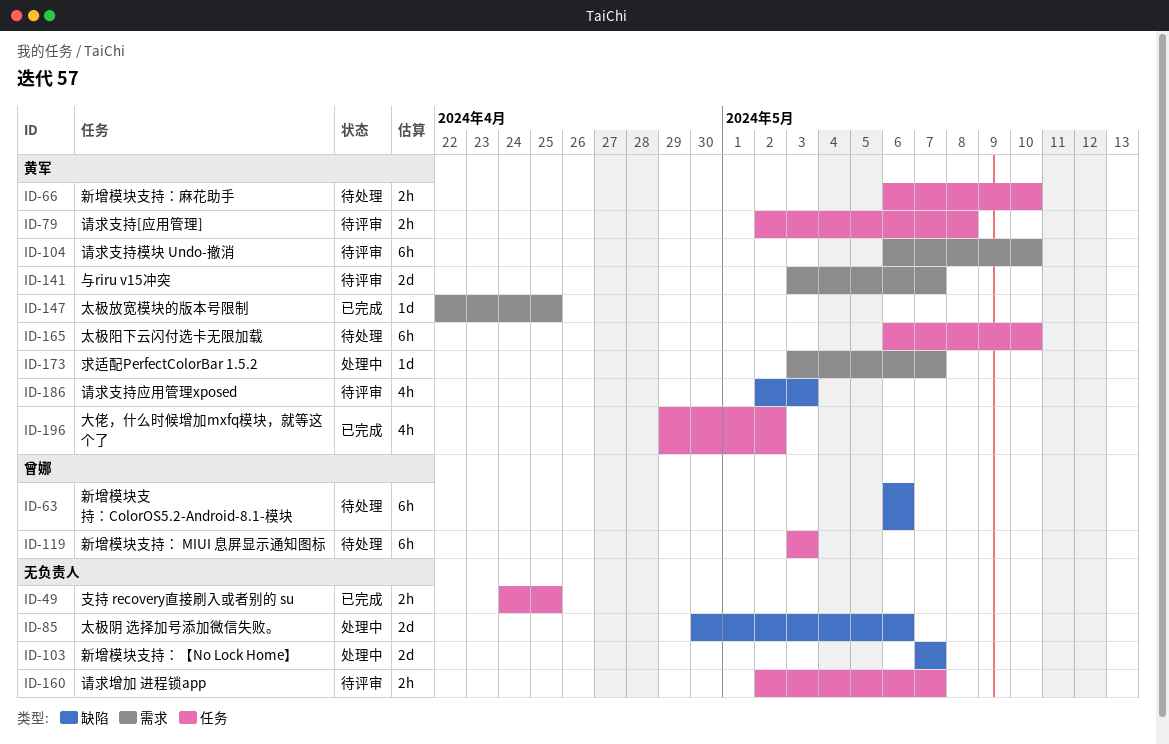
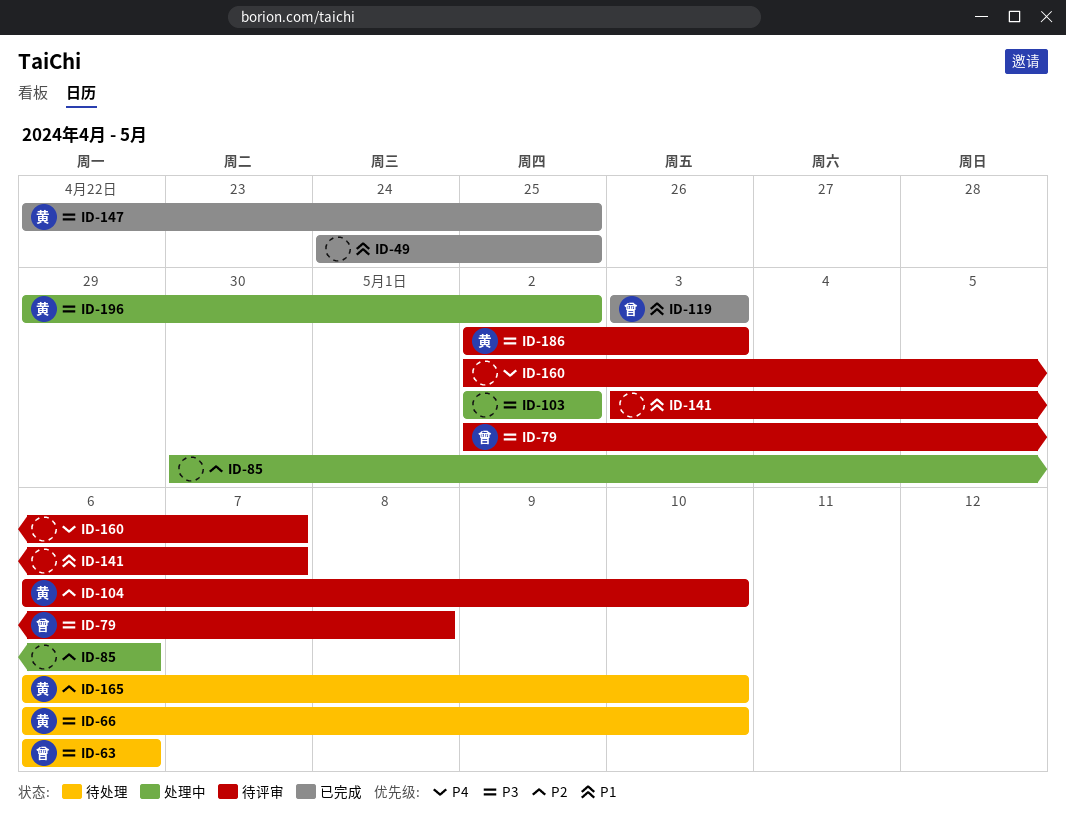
ID-79, owner: 黄军 -> 曾娜
ID-103, start: May 7 -> May 2
ID-103, due: May 7 -> May 2
ID-119, status: 待处理 -> 已完成
ID-141, owner: 黄军 -> none
ID-173: present -> none
ID-196, status: 已完成 -> 处理中

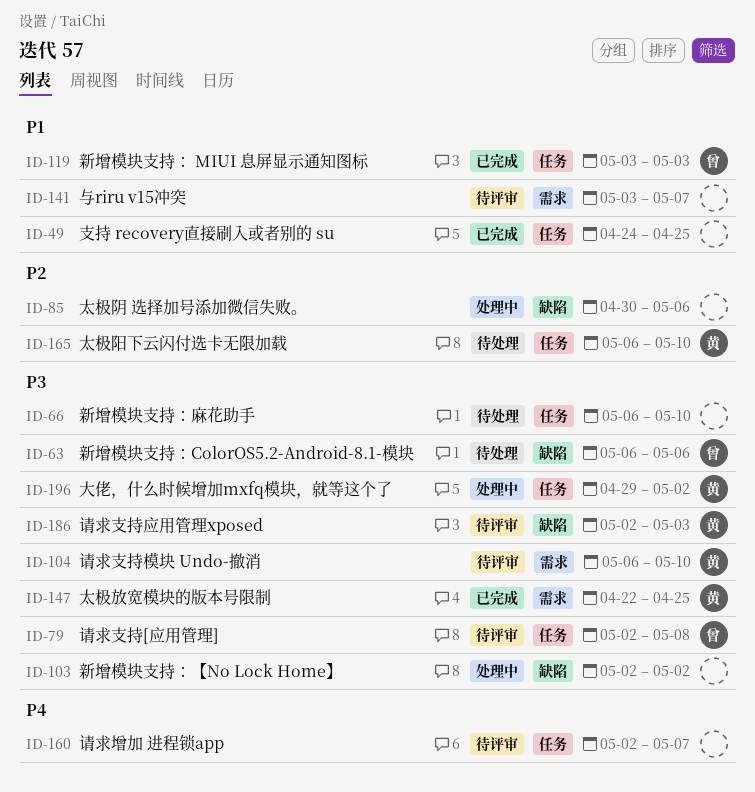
ID-66, owner: 黄 -> none
ID-104, priority: P2 -> P3

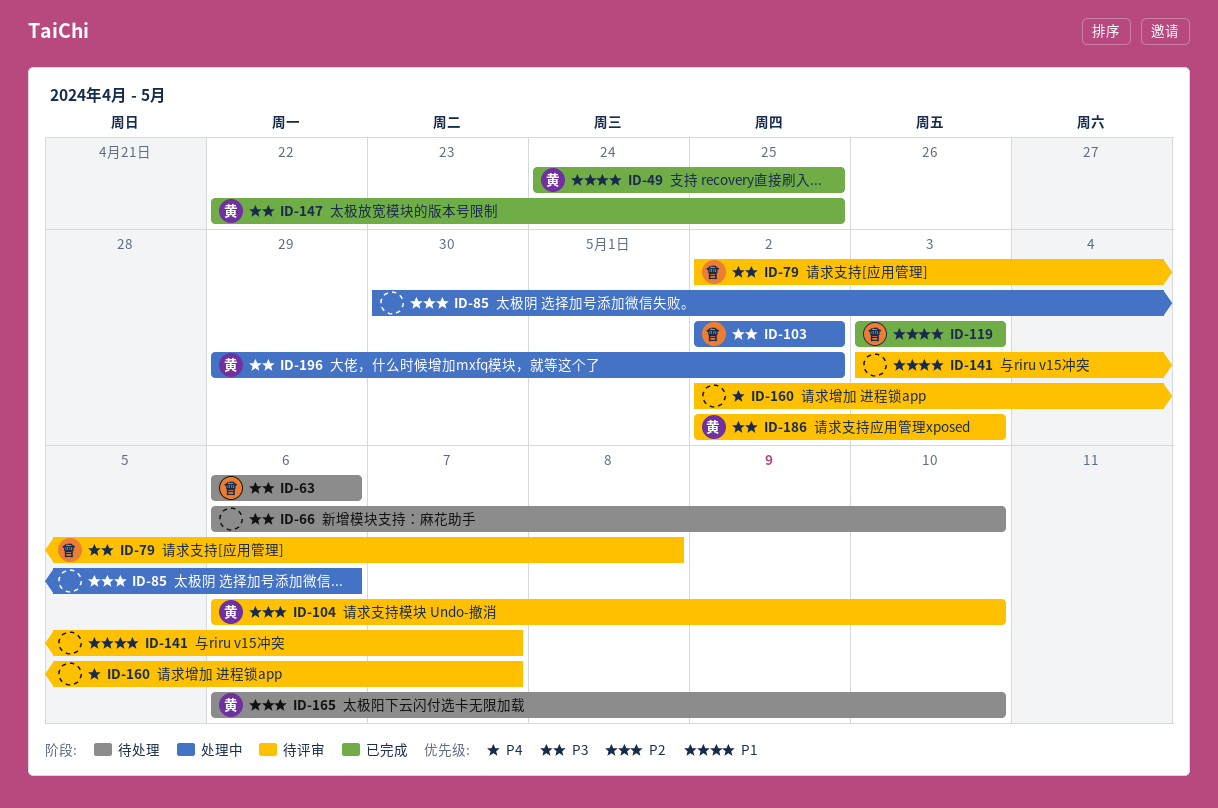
ID-49, owner: none -> 黄
ID-103, owner: none -> 曾
ID-104, priority: P3 -> P2

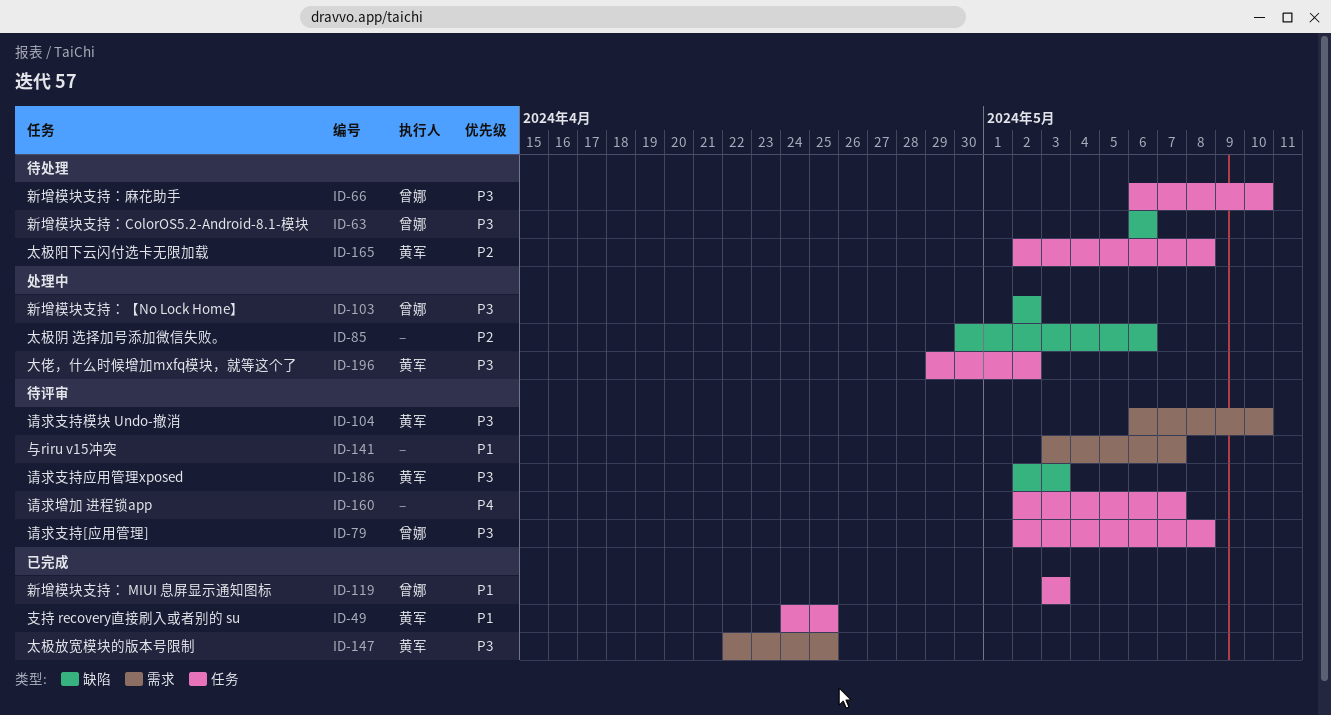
ID-66, owner: none -> 曾娜
ID-104, priority: P2 -> P3
ID-165, start: May 6 -> May 2
ID-165, due: May 10 -> May 8

